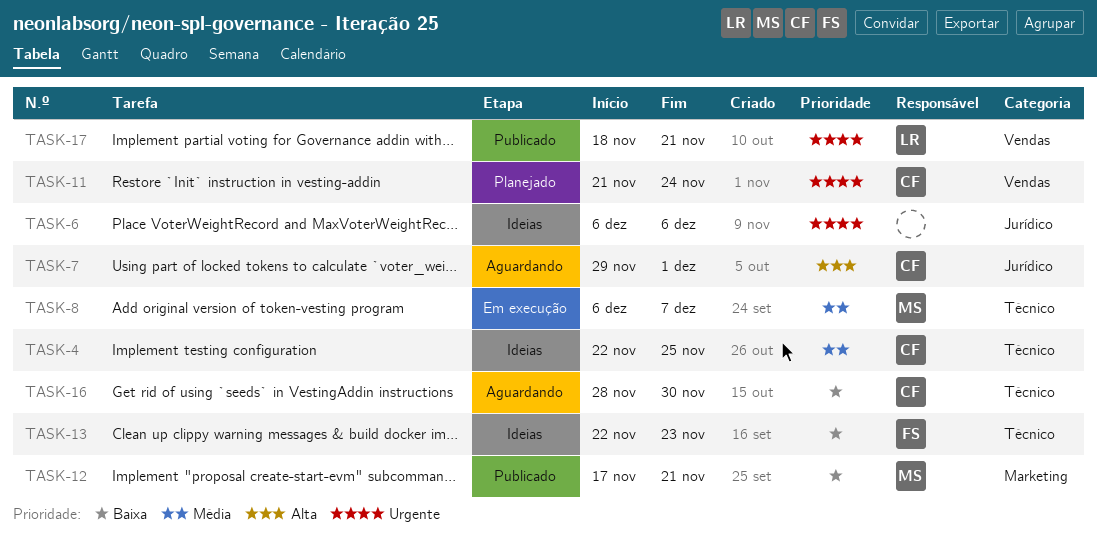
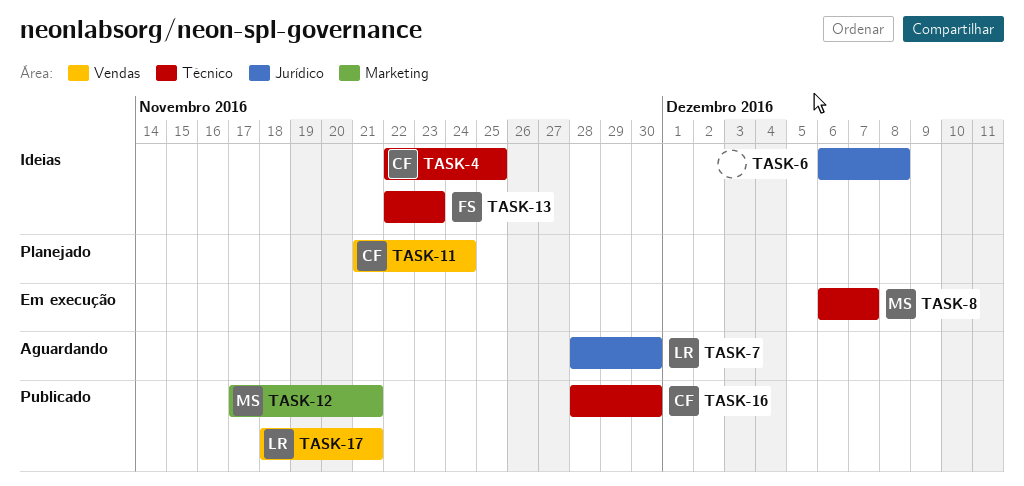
TASK-6, due: Dec 6 -> Dec 8
TASK-7, owner: CF -> LR
TASK-7, start: Nov 29 -> Nov 28
TASK-7, due: Dec 1 -> Nov 30
TASK-16, status: Aguardando -> Publicado

